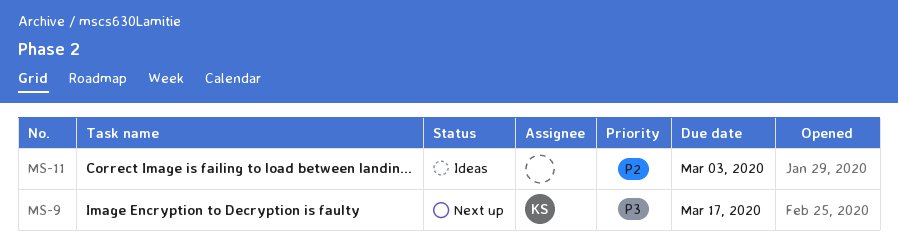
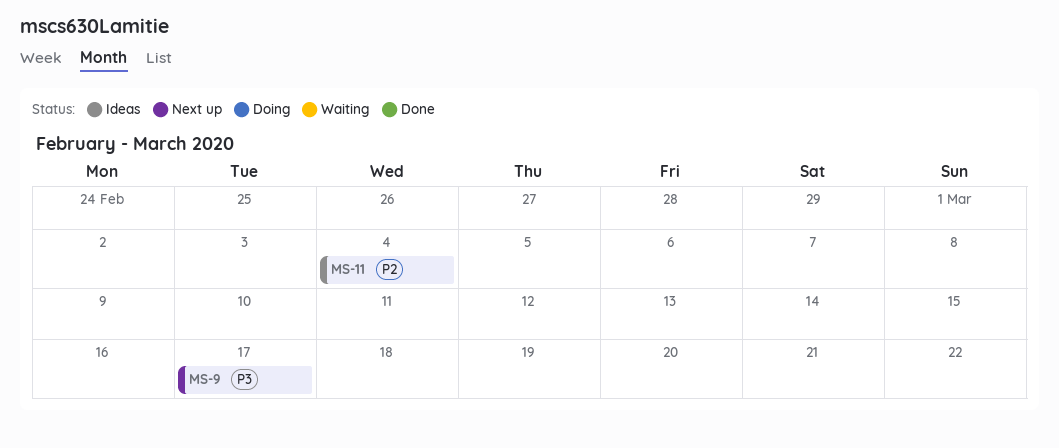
MS-11, due: Mar 3 -> Mar 4

